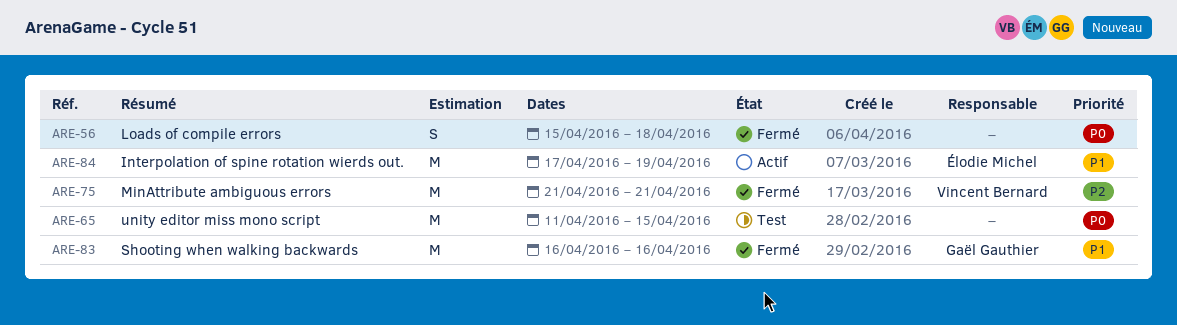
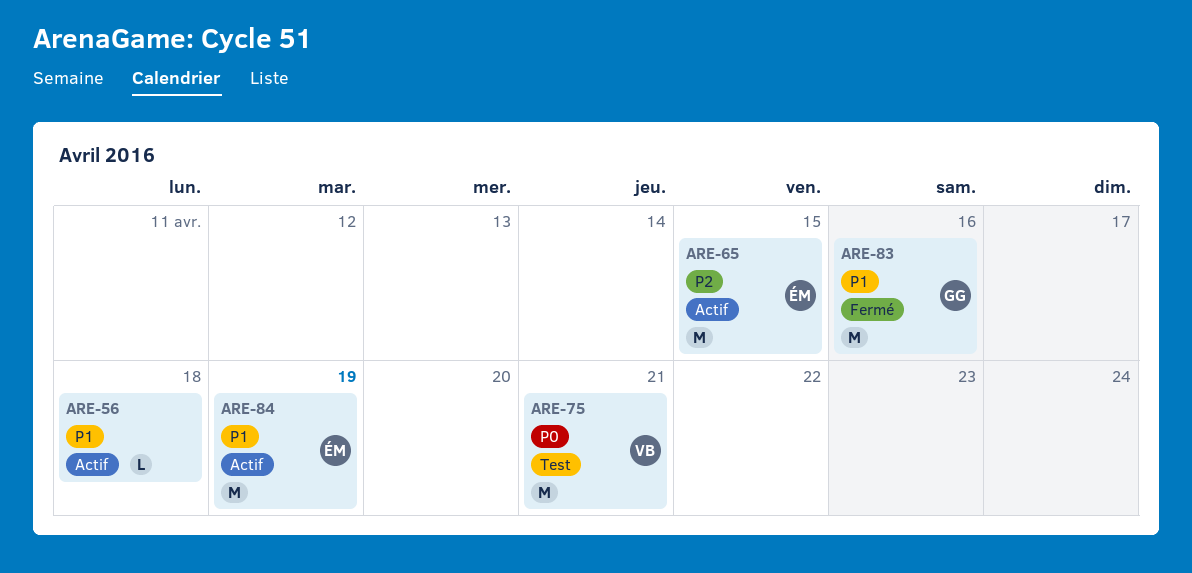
ARE-56, status: Fermé -> Actif
ARE-56, priority: P0 -> P1
ARE-56, estimate: S -> L
ARE-65, status: Test -> Actif
ARE-65, owner: none -> Élodie Michel
ARE-65, priority: P0 -> P2
ARE-75, status: Fermé -> Test
ARE-75, priority: P2 -> P0

